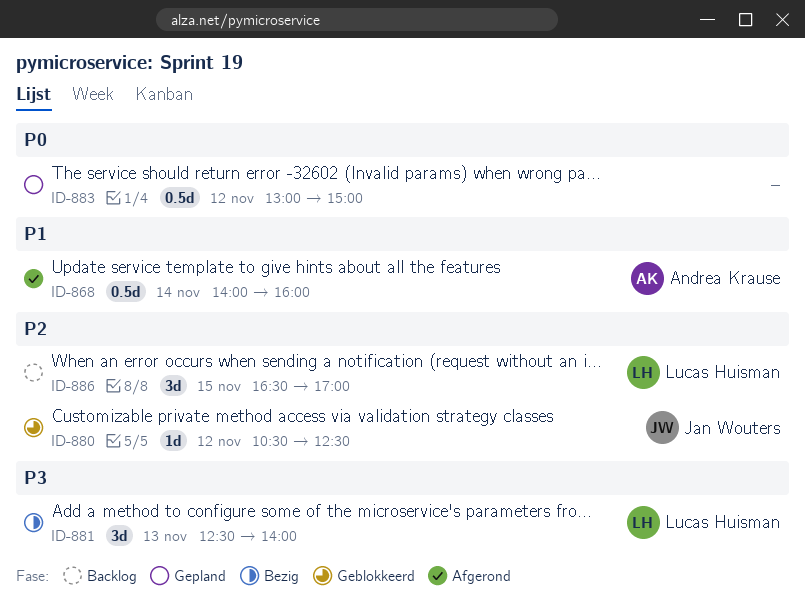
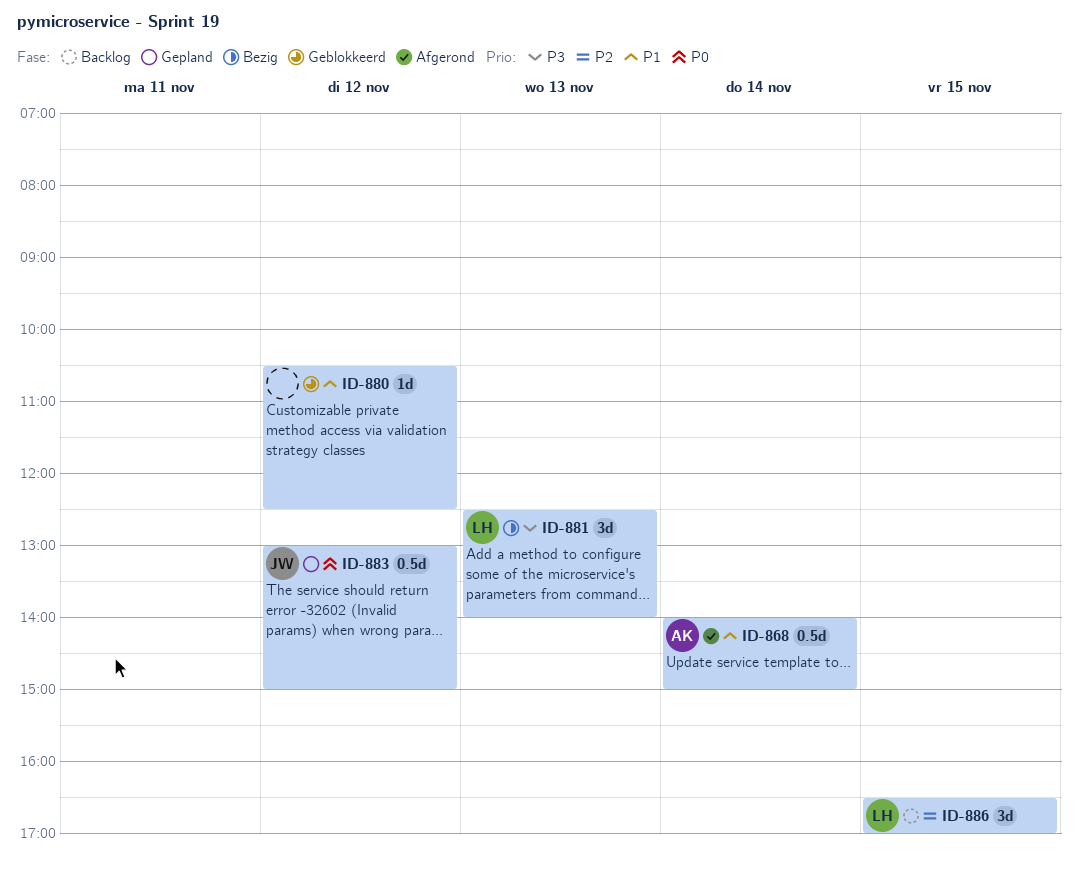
ID-868, ends: 16:00 -> 15:00
ID-880, owner: Jan Wouters -> none
ID-880, priority: P2 -> P1
ID-883, owner: none -> Jan Wouters

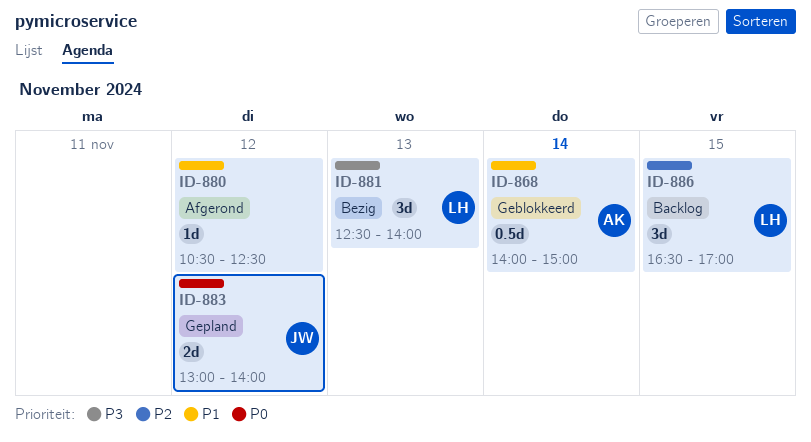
ID-868, status: Afgerond -> Geblokkeerd
ID-880, status: Geblokkeerd -> Afgerond
ID-883, estimate: 0.5d -> 2d
ID-883, ends: 15:00 -> 14:00

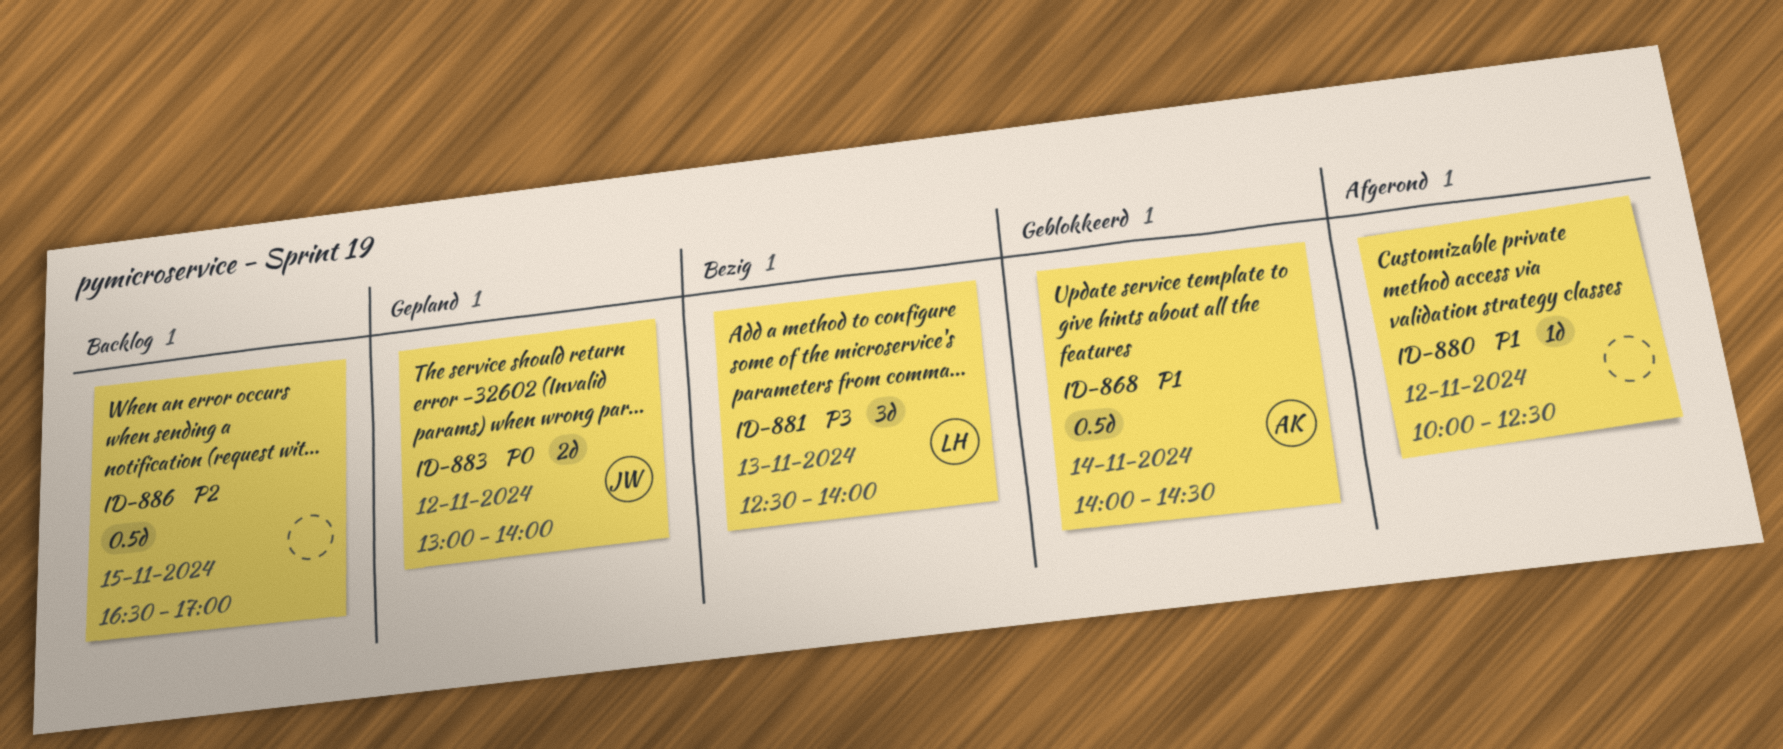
ID-868, ends: 15:00 -> 14:30
ID-880, begins: 10:30 -> 10:00
ID-886, owner: LH -> none
ID-886, estimate: 3d -> 0.5d

